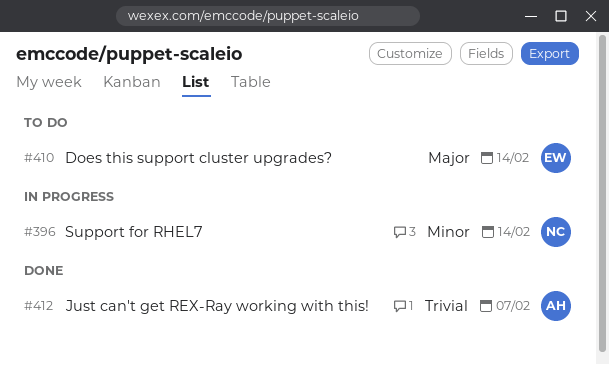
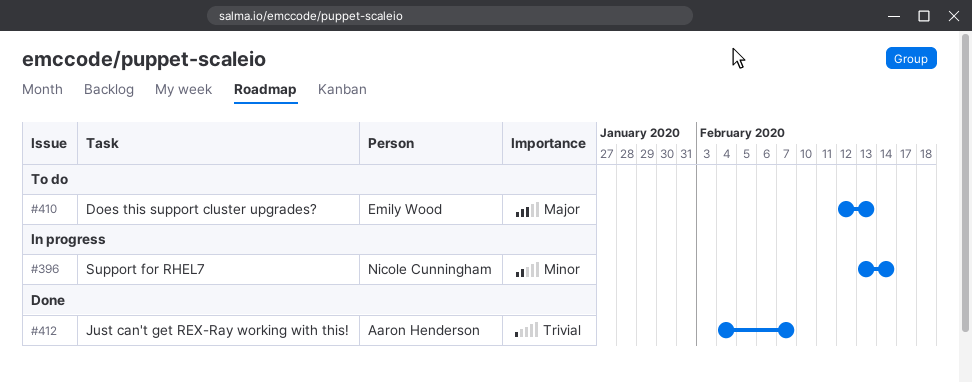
#410, due: Feb 14 -> Feb 13

